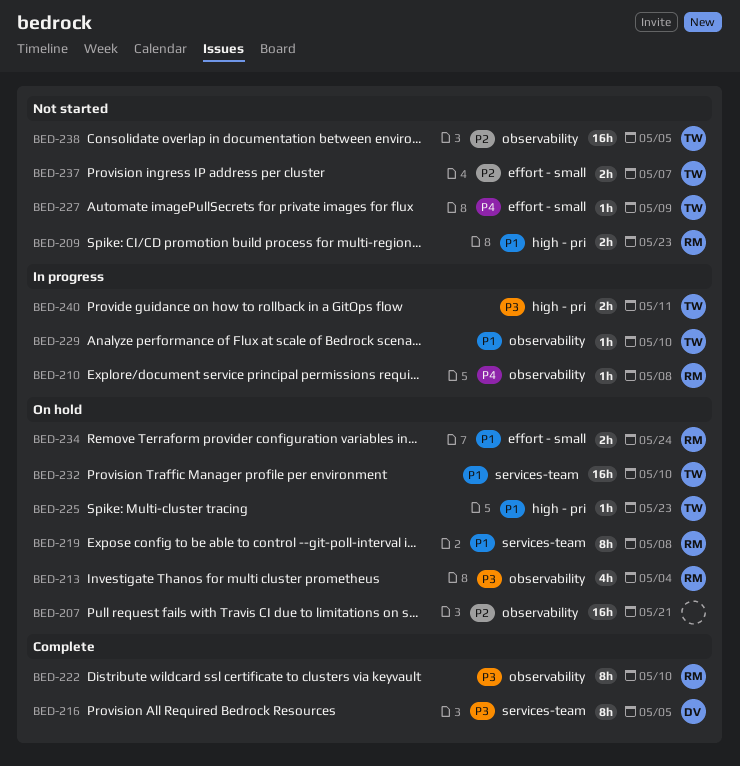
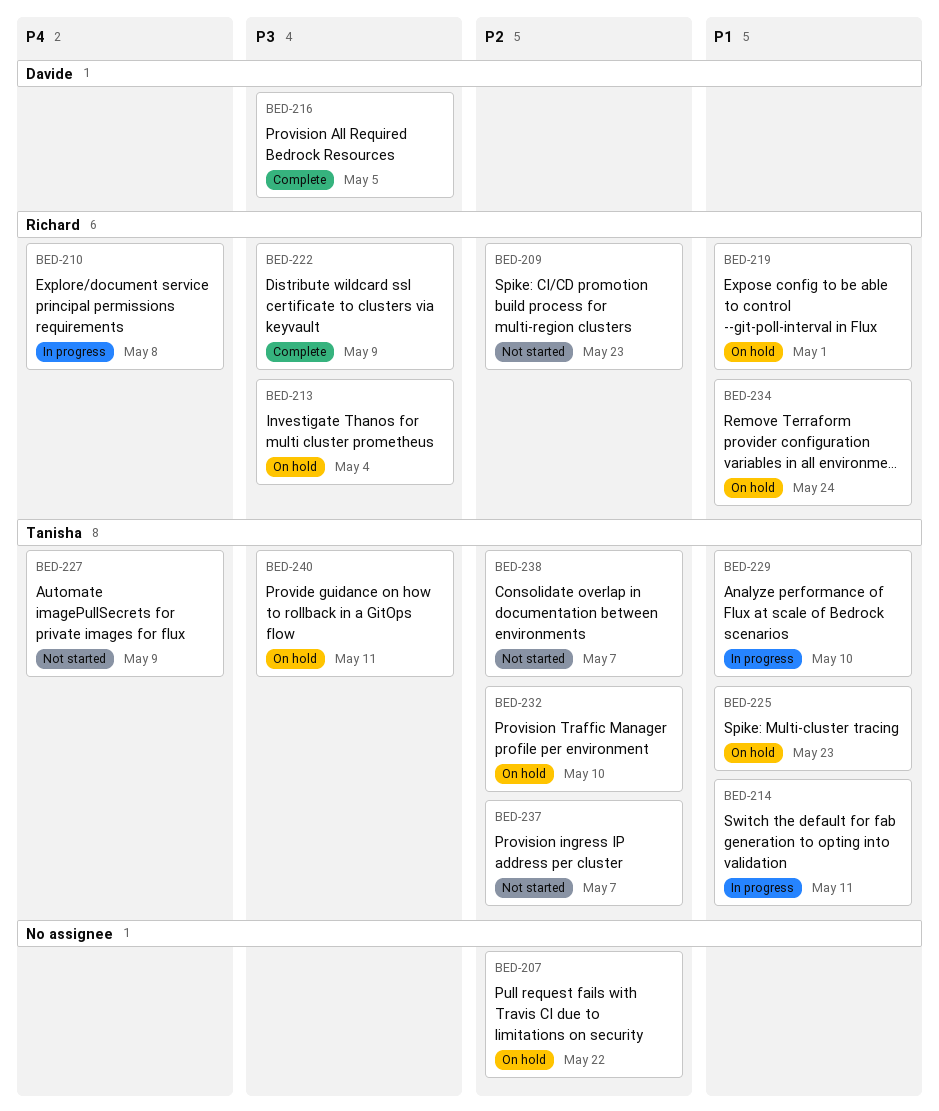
BED-207, due: May 21 -> May 22
BED-209, priority: P1 -> P2
BED-214: none -> present
BED-219, due: May 8 -> May 1
BED-222, due: May 10 -> May 9
BED-232, priority: P1 -> P2
BED-238, due: May 5 -> May 7
BED-240, status: In progress -> On hold

